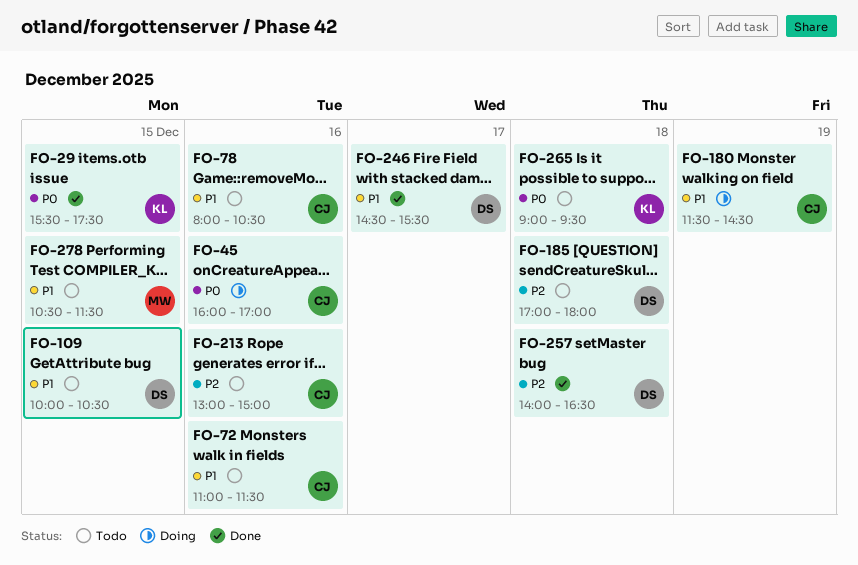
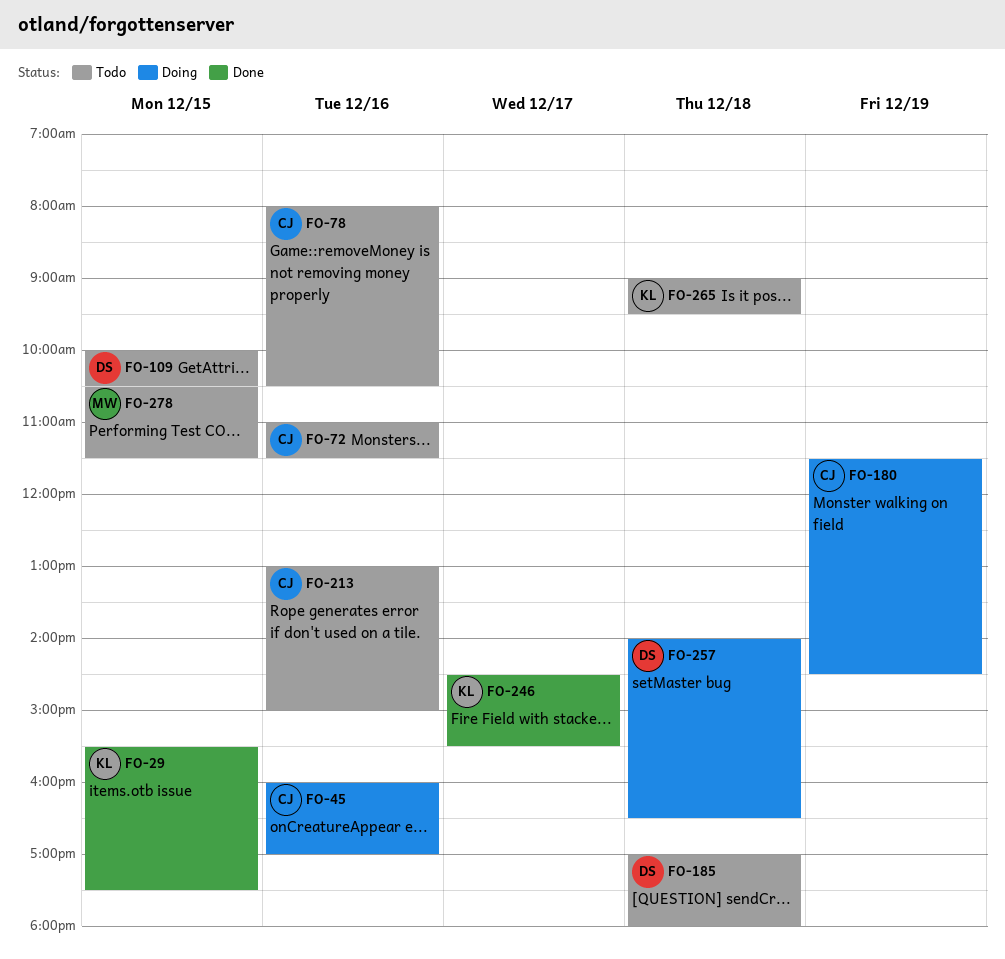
FO-246, owner: DS -> KL
FO-257, status: Done -> Doing

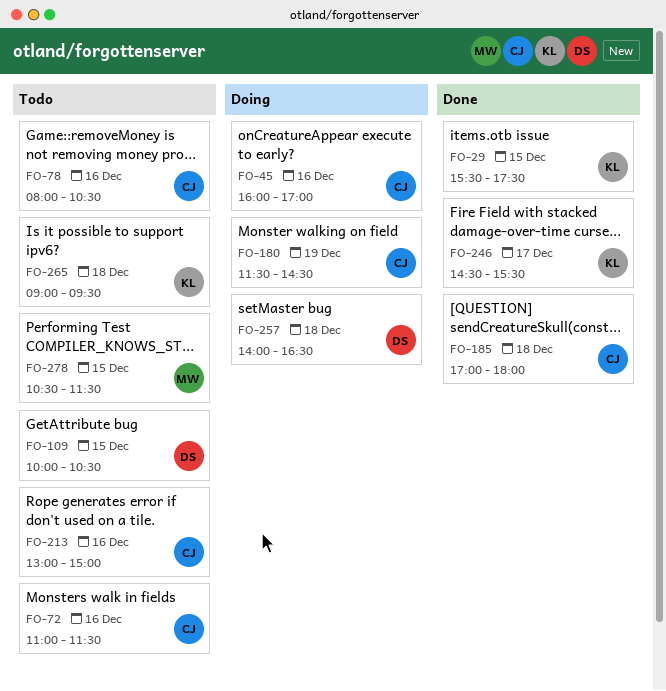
FO-185, status: Todo -> Done
FO-185, owner: DS -> CJ

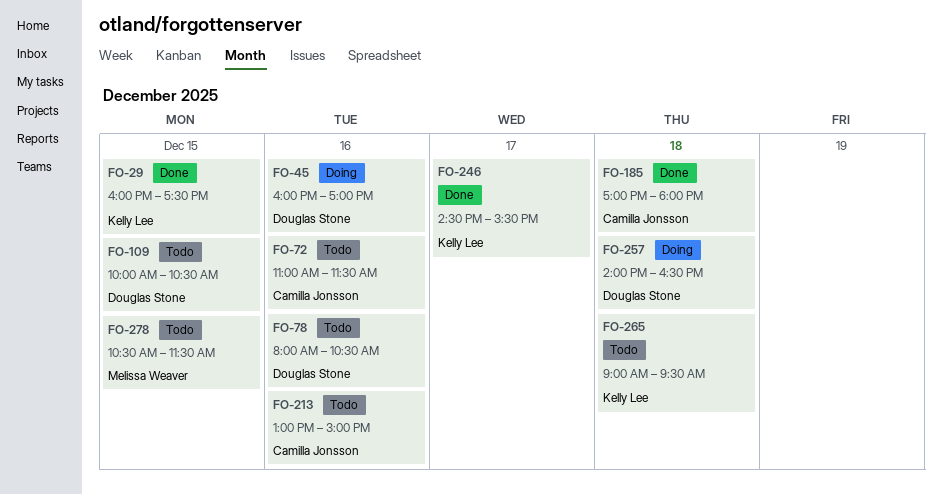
FO-29, begins: 15:30 -> 16:00
FO-45, owner: Camilla Jonsson -> Douglas Stone
FO-78, owner: Camilla Jonsson -> Douglas Stone
FO-180: present -> none

